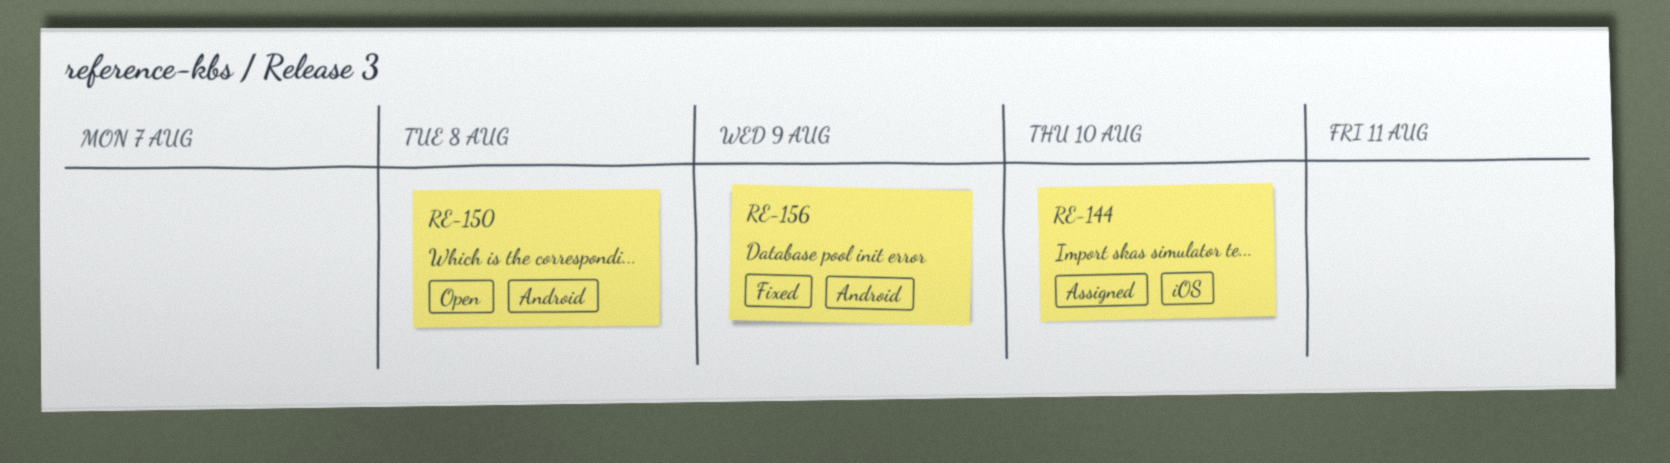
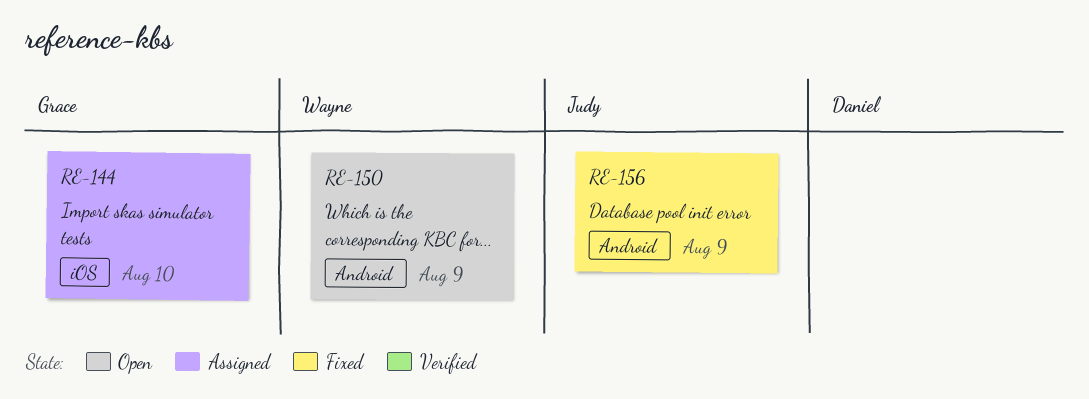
RE-150, due: Aug 8 -> Aug 9

